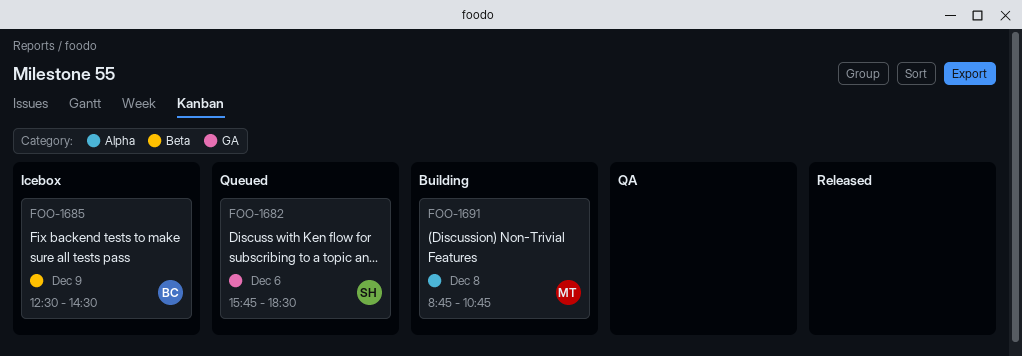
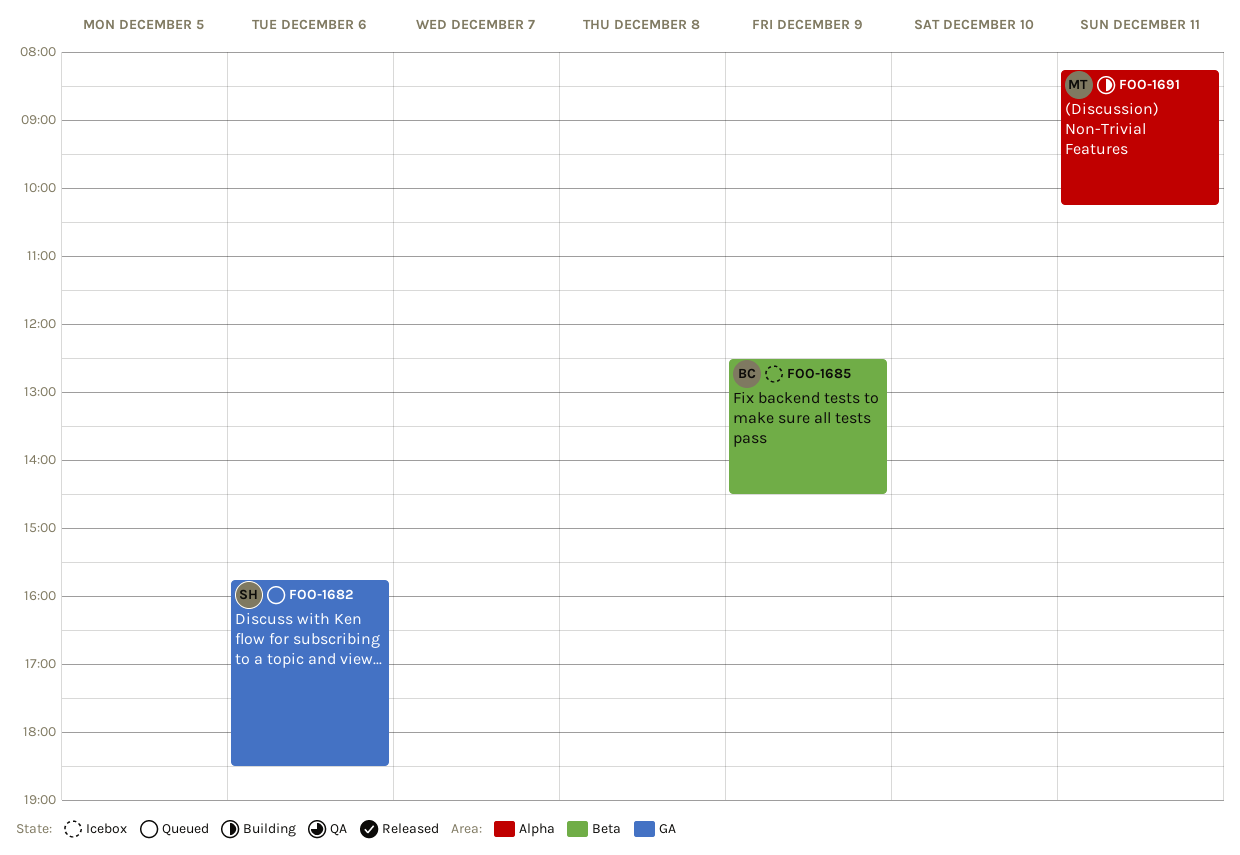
FOO-1691, day: Dec 8 -> Dec 11
FOO-1691, begins: 08:45 -> 08:15
FOO-1691, ends: 10:45 -> 10:15

